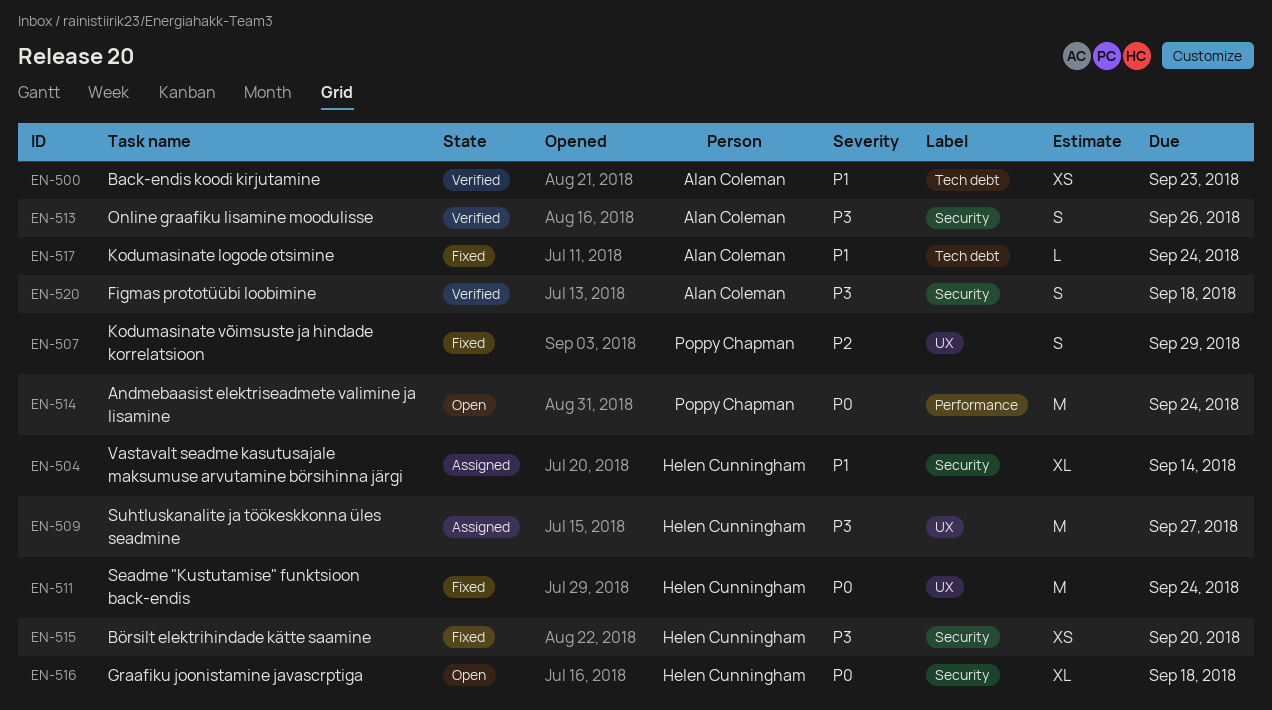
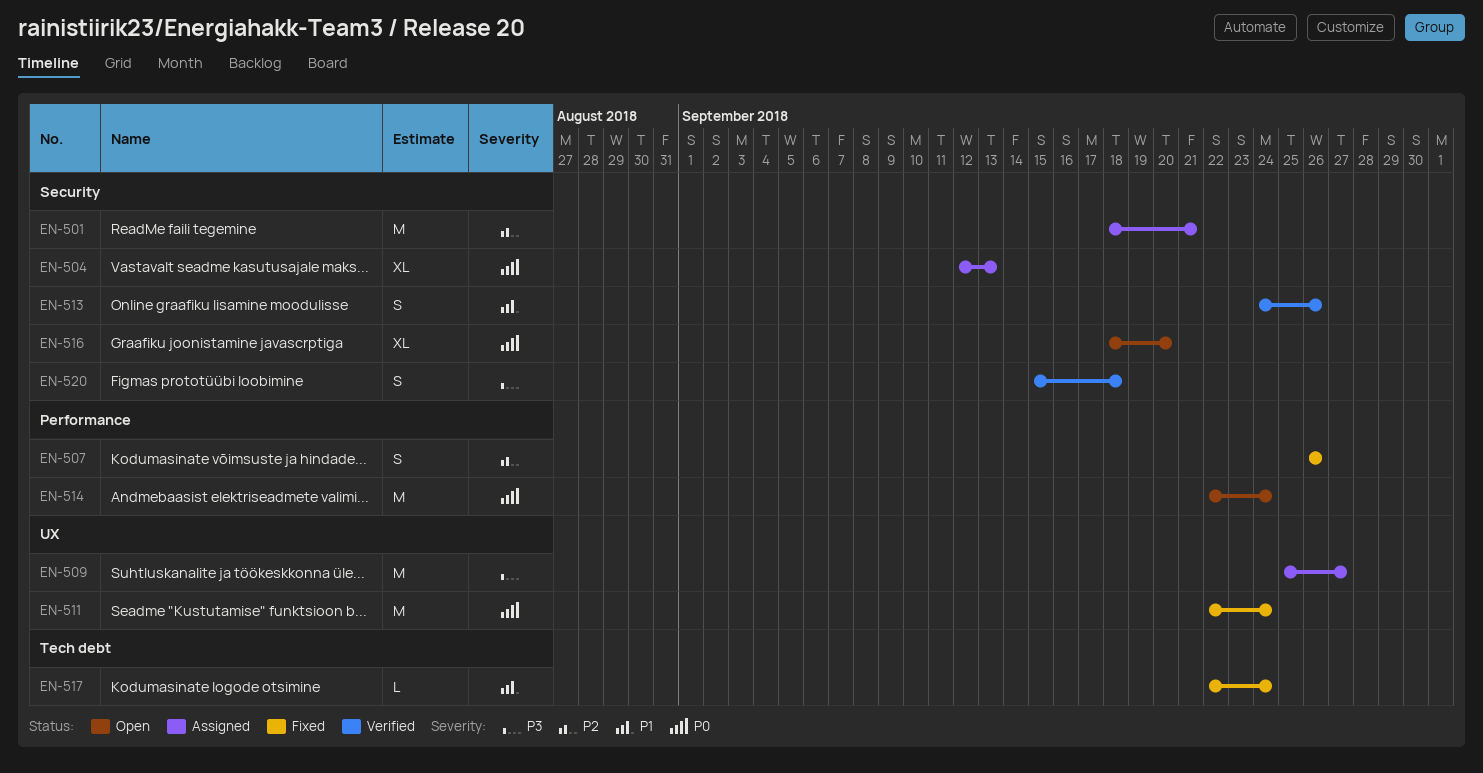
EN-500: present -> none
EN-501: none -> present
EN-504, priority: P1 -> P0
EN-504, due: Sep 14 -> Sep 13
EN-507, label: UX -> Performance
EN-507, due: Sep 29 -> Sep 26
EN-513, priority: P3 -> P1
EN-515: present -> none
EN-516, due: Sep 18 -> Sep 20

